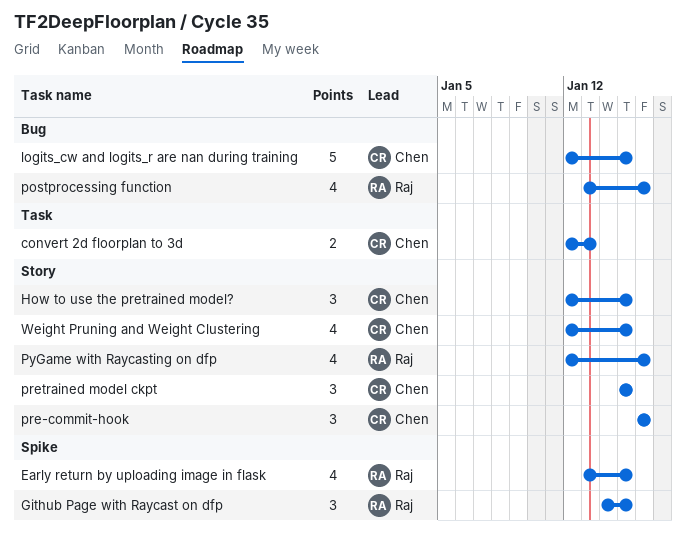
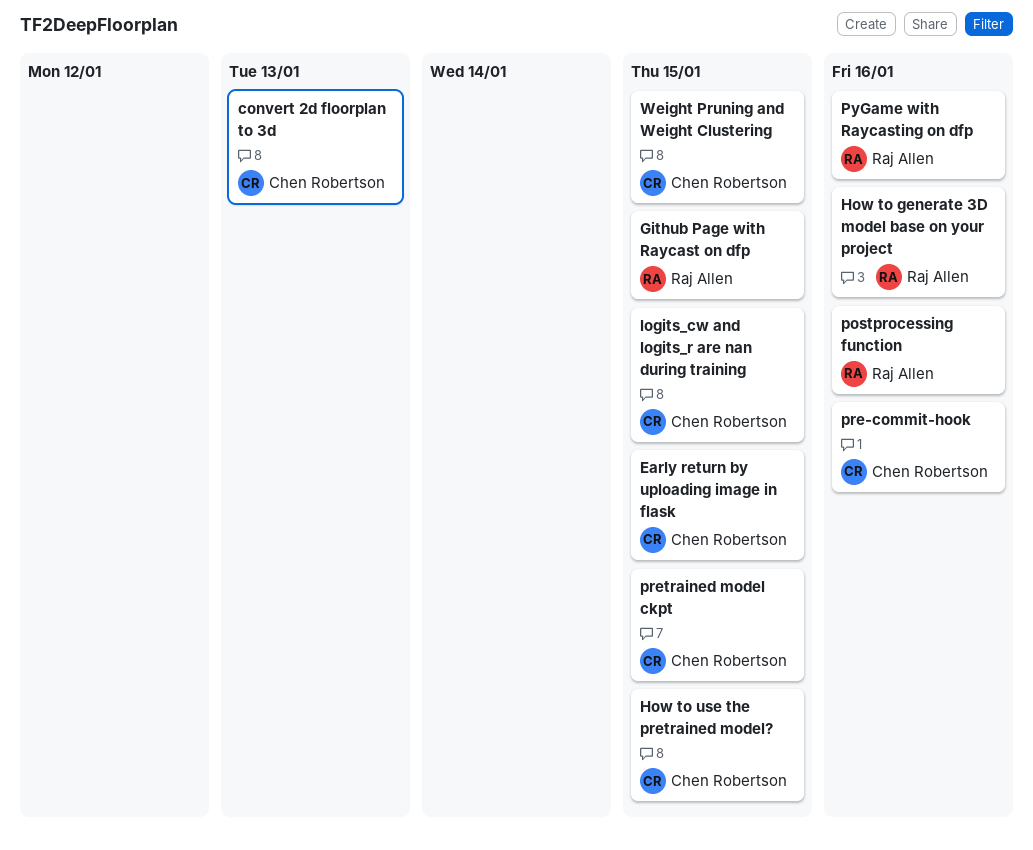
Early return by uploading image in flask, owner: Raj Allen -> Chen Robertson
How to generate 3D model base on your project: none -> present

